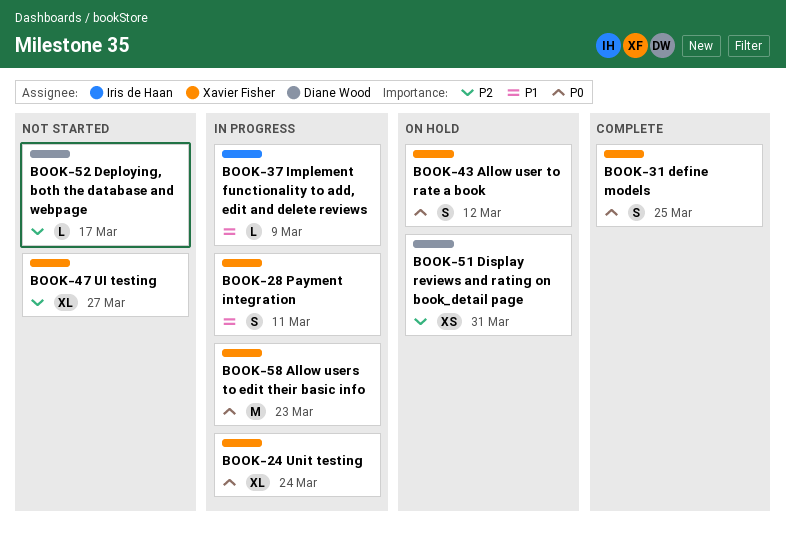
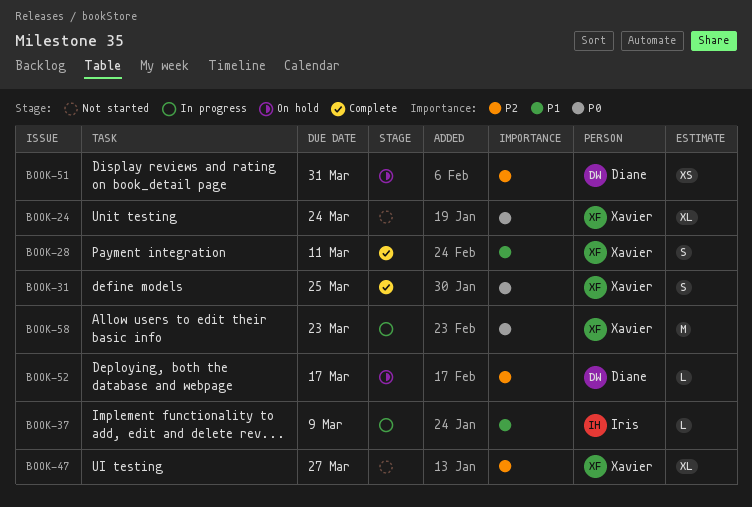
BOOK-24, status: In progress -> Not started
BOOK-28, status: In progress -> Complete
BOOK-43: present -> none
BOOK-52, status: Not started -> On hold

